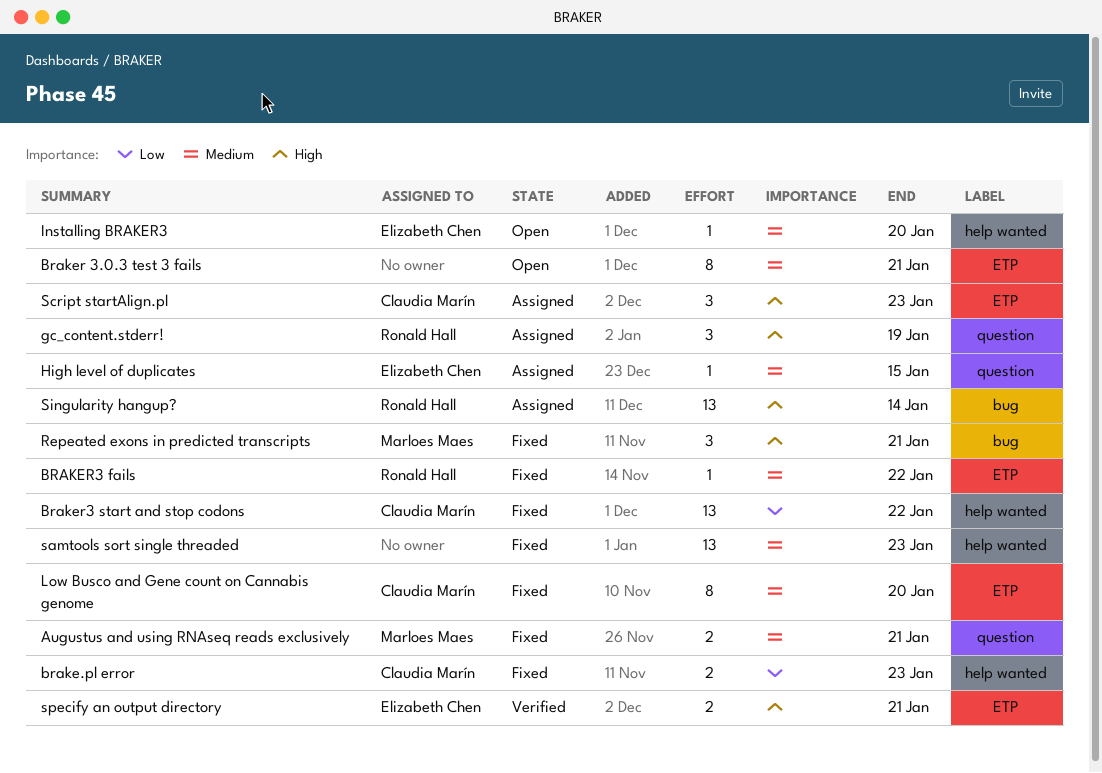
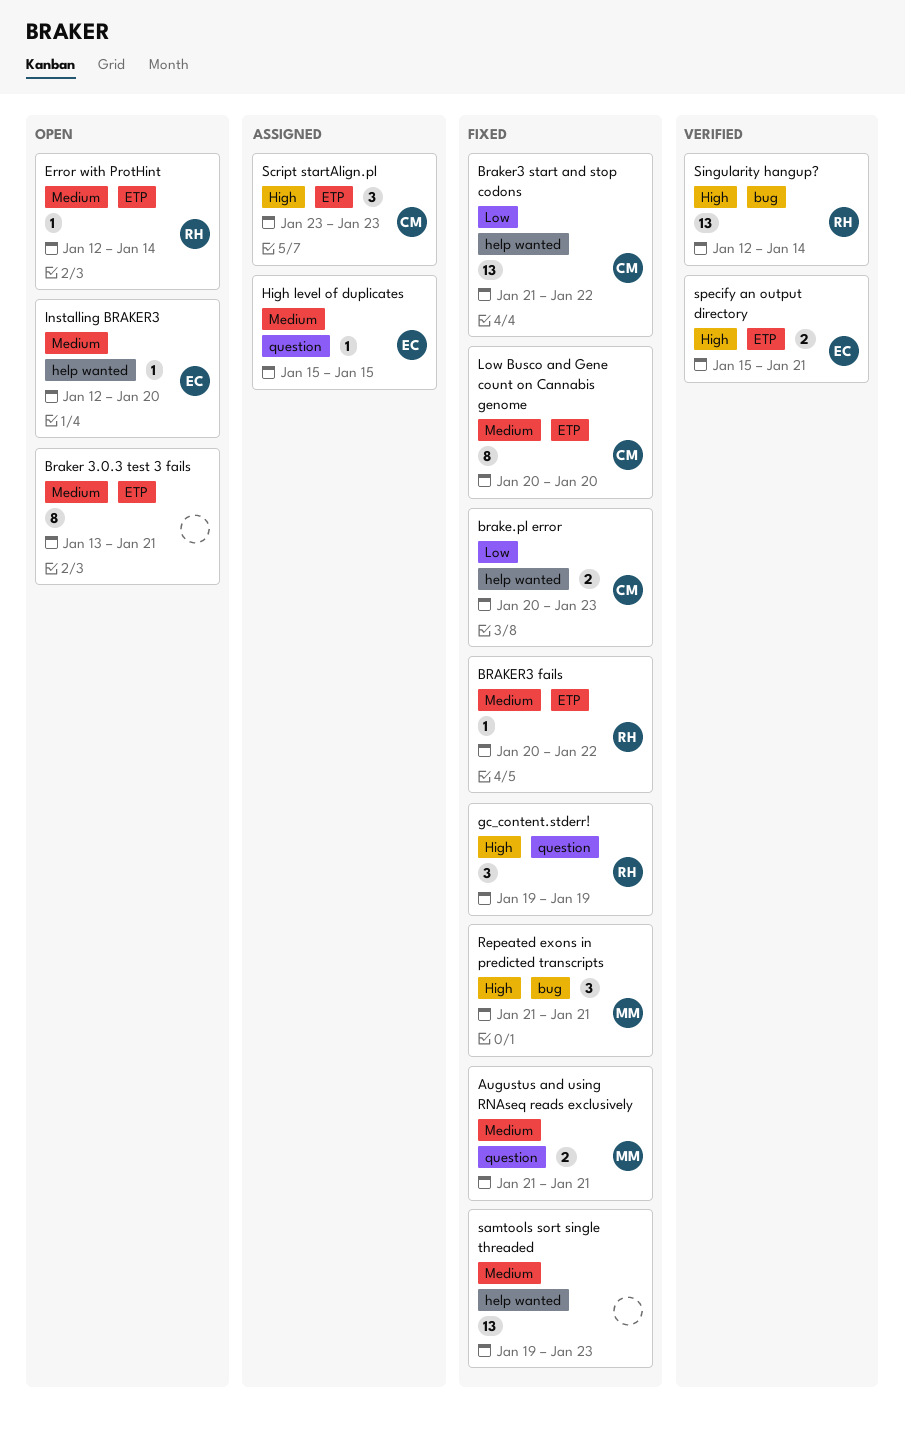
Error with ProtHint: none -> present
gc_content.stderr!, status: Assigned -> Fixed
Singularity hangup?, status: Assigned -> Verified

